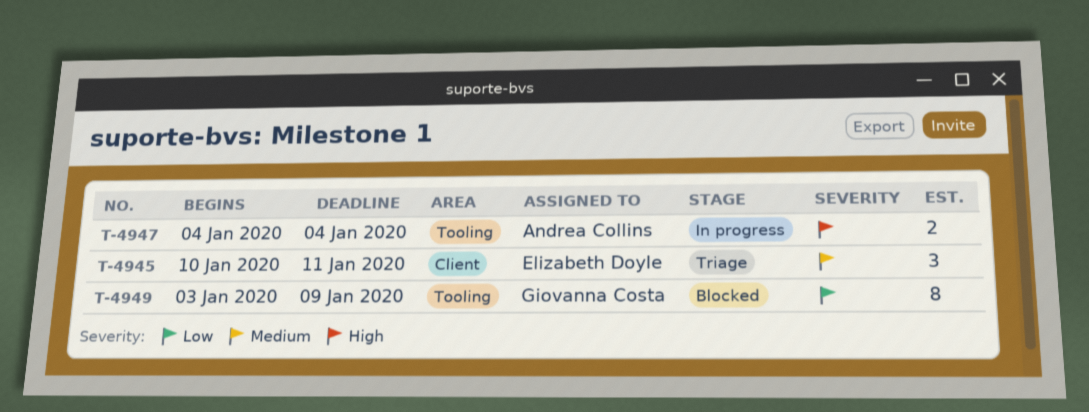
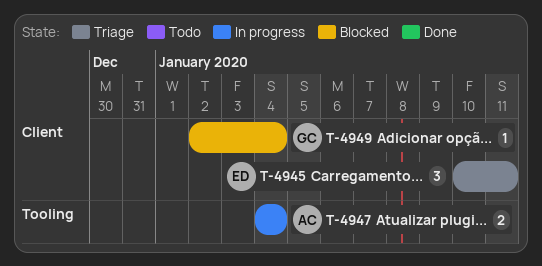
T-4949, label: Tooling -> Client
T-4949, estimate: 8 -> 1
T-4949, start: Jan 3 -> Jan 2
T-4949, due: Jan 9 -> Jan 4

